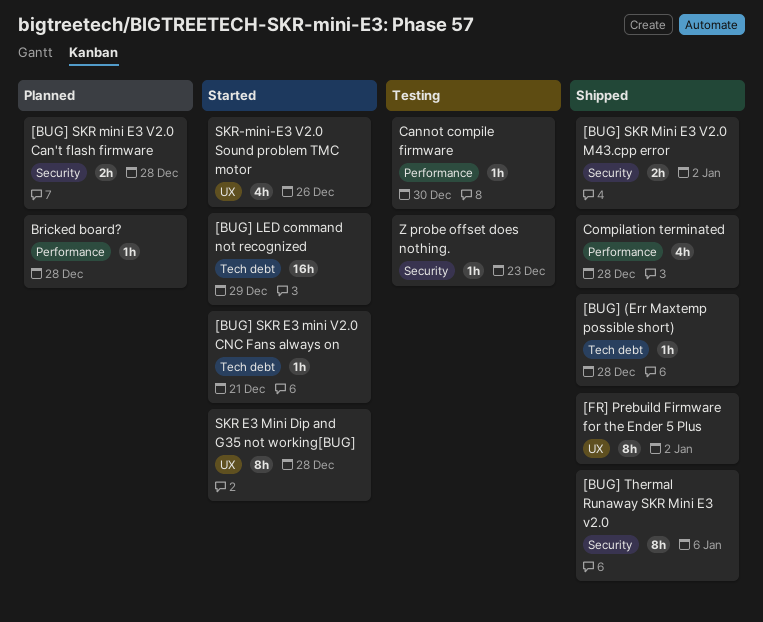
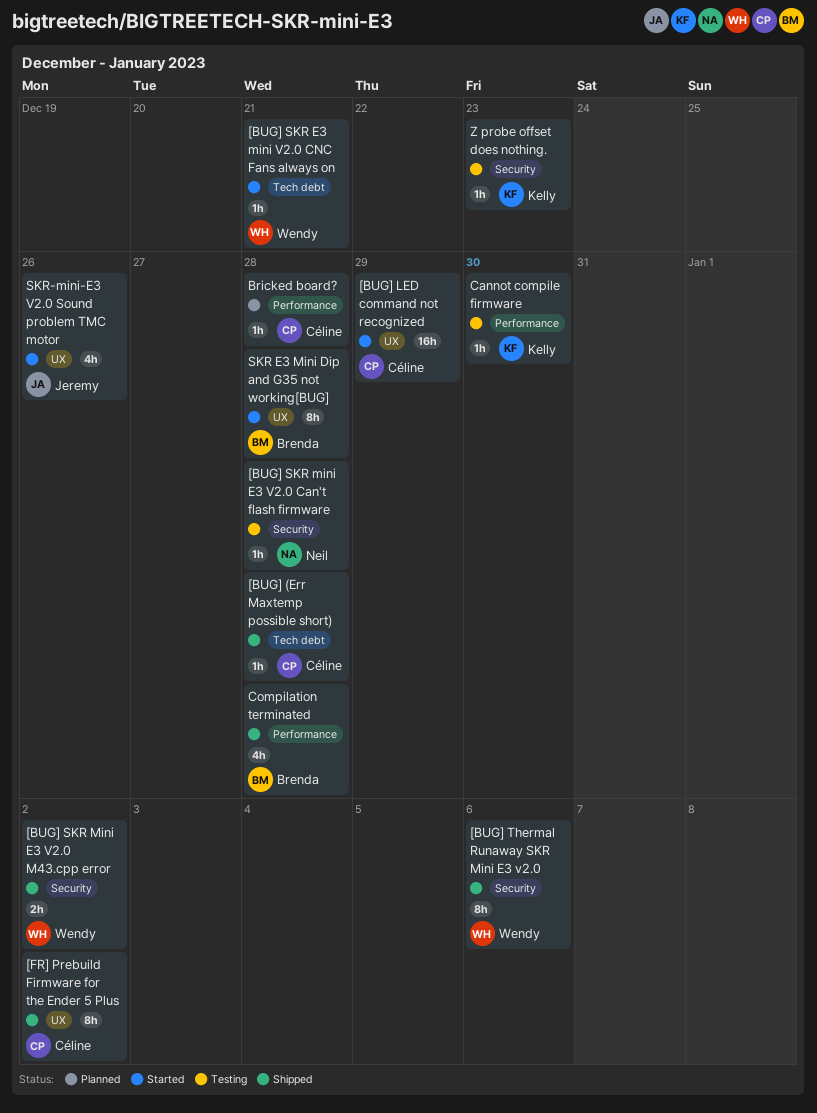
[BUG] LED command not recognized, label: Tech debt -> UX
[BUG] SKR mini E3 V2.0 Can't flash firmware, status: Planned -> Testing
[BUG] SKR mini E3 V2.0 Can't flash firmware, estimate: 2h -> 1h

